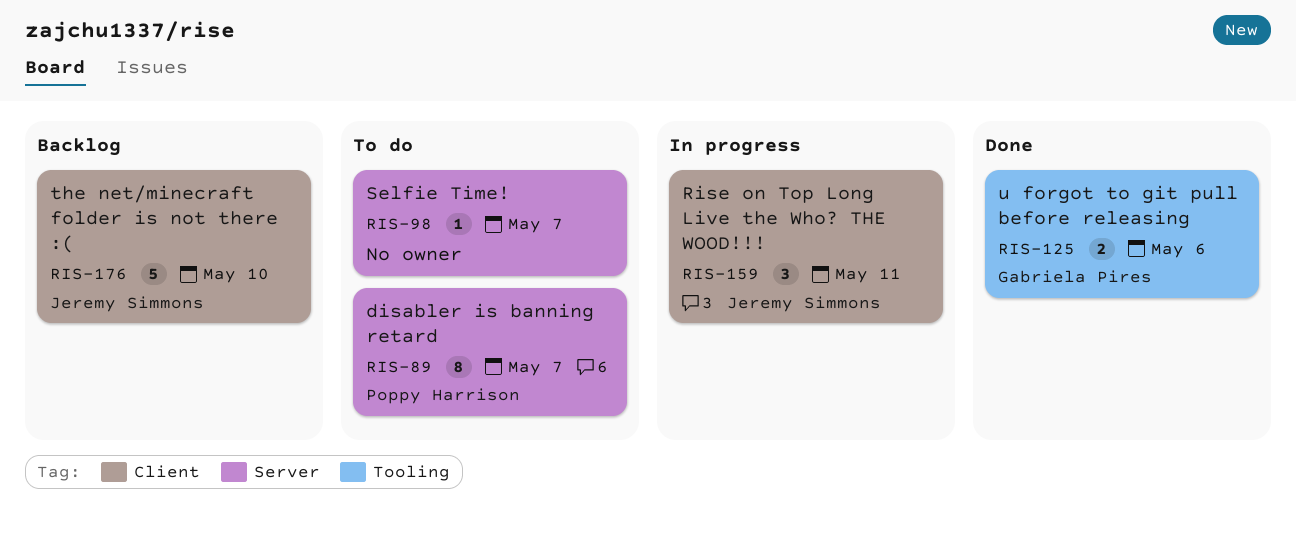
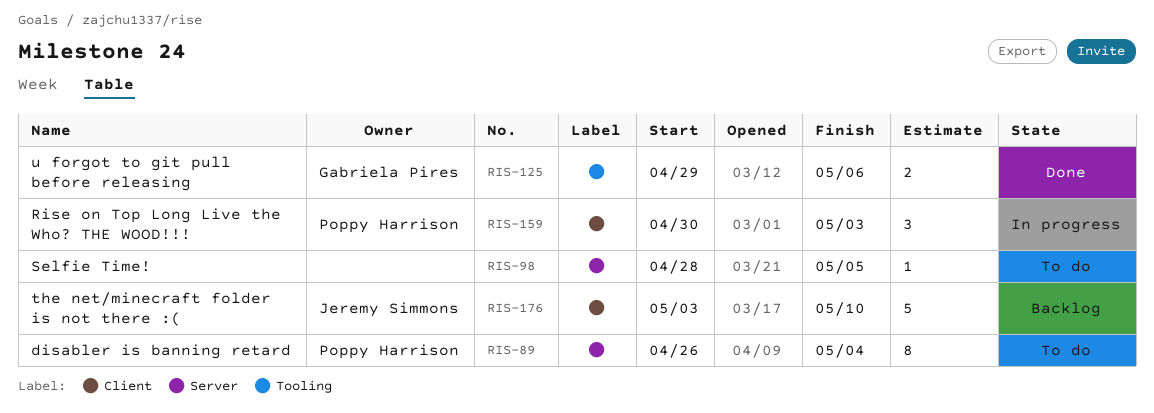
RIS-89, due: May 7 -> May 4
RIS-98, due: May 7 -> May 5
RIS-159, owner: Jeremy Simmons -> Poppy Harrison
RIS-159, due: May 11 -> May 3

